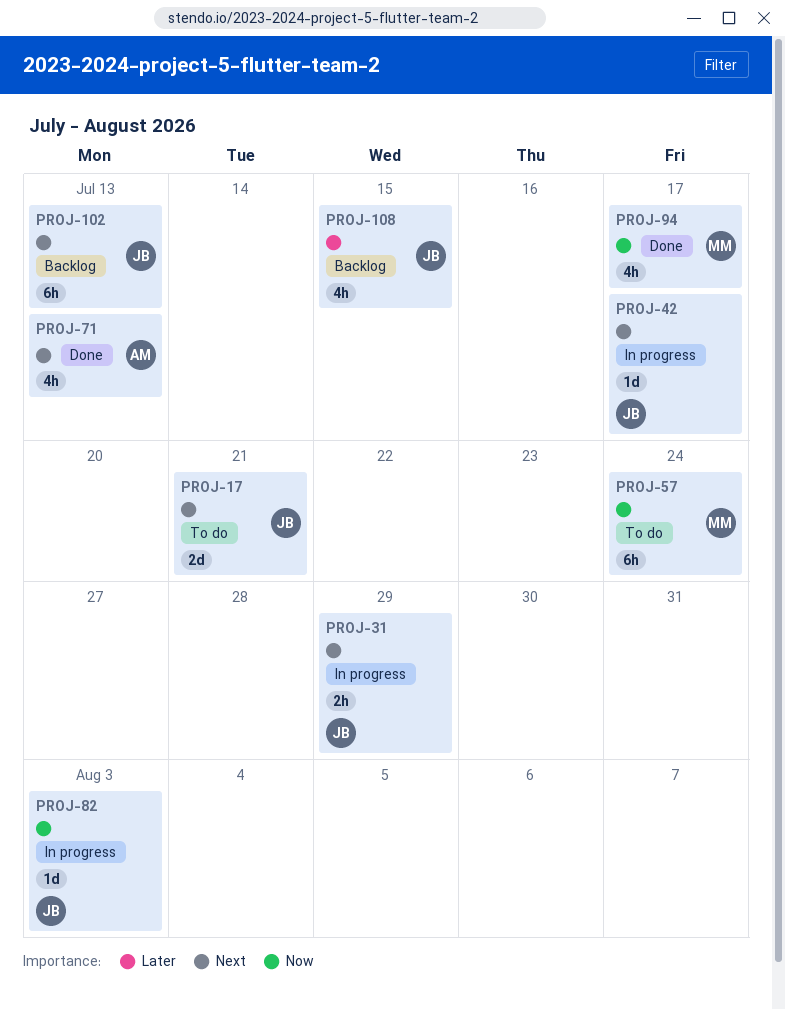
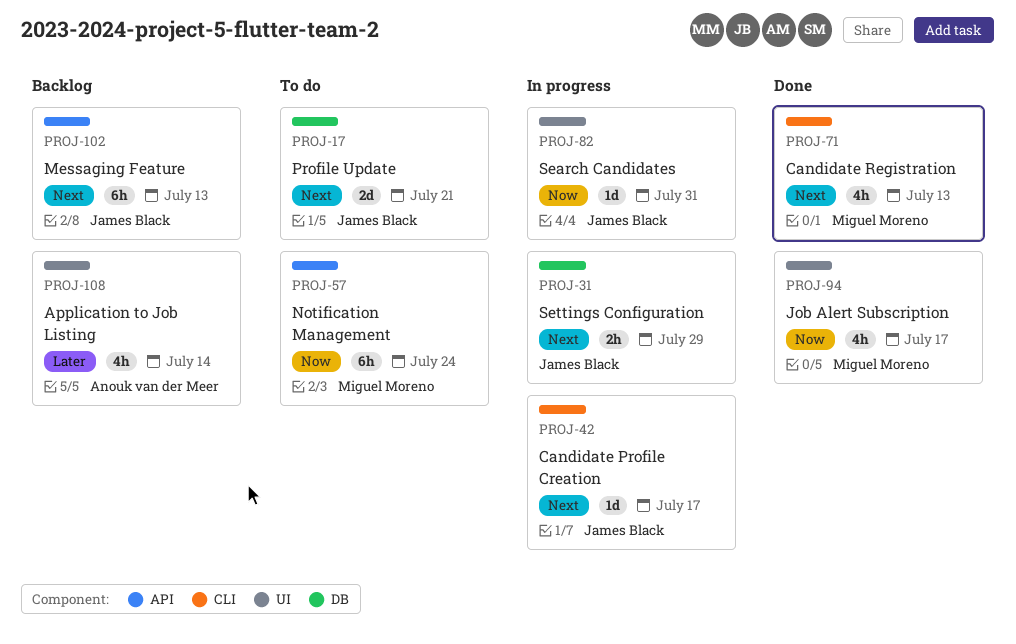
PROJ-71, owner: Anouk van der Meer -> Miguel Moreno
PROJ-82, due: Aug 3 -> Jul 31
PROJ-108, owner: James Black -> Anouk van der Meer
PROJ-108, due: Jul 15 -> Jul 14

